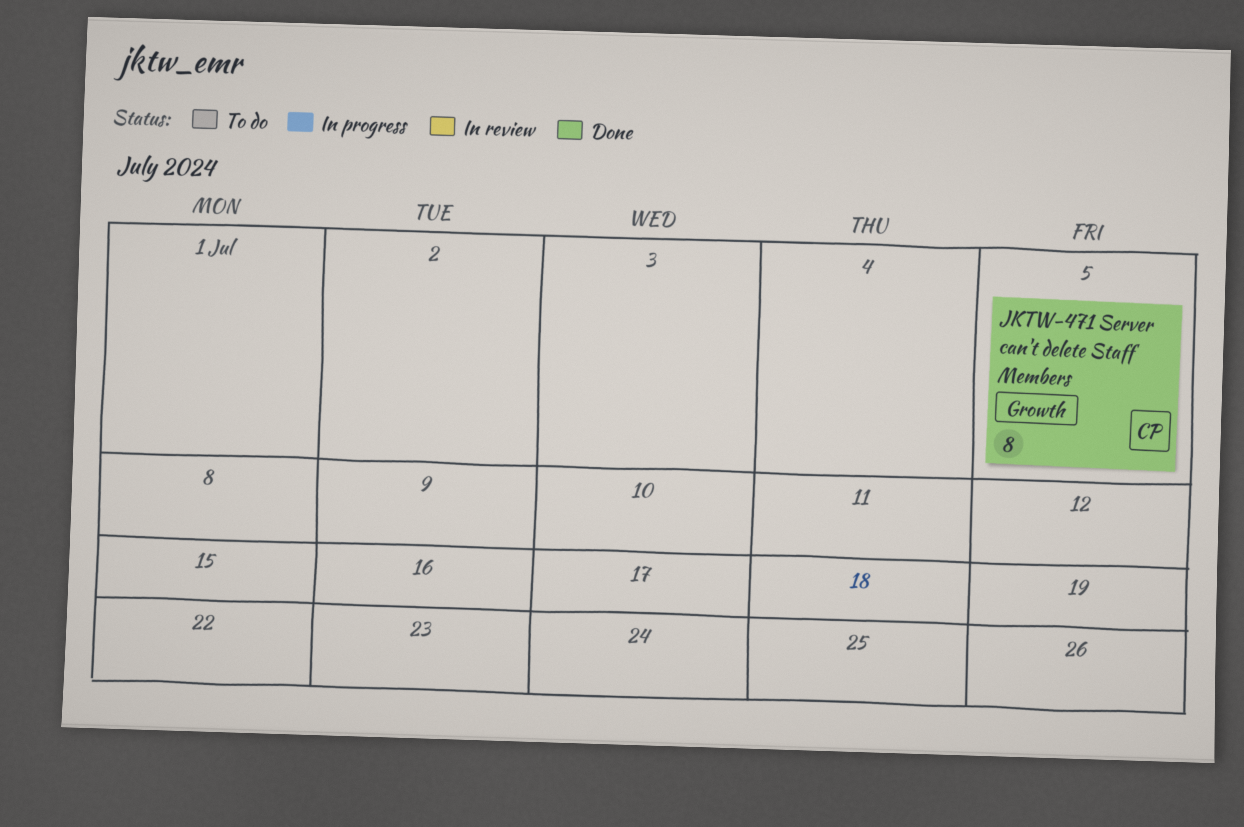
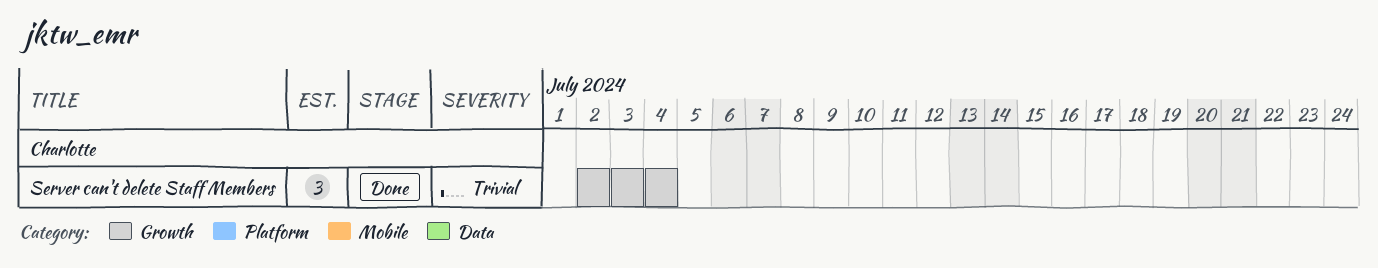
Server can't delete Staff Members, estimate: 8 -> 3
Server can't delete Staff Members, due: Jul 5 -> Jul 4

